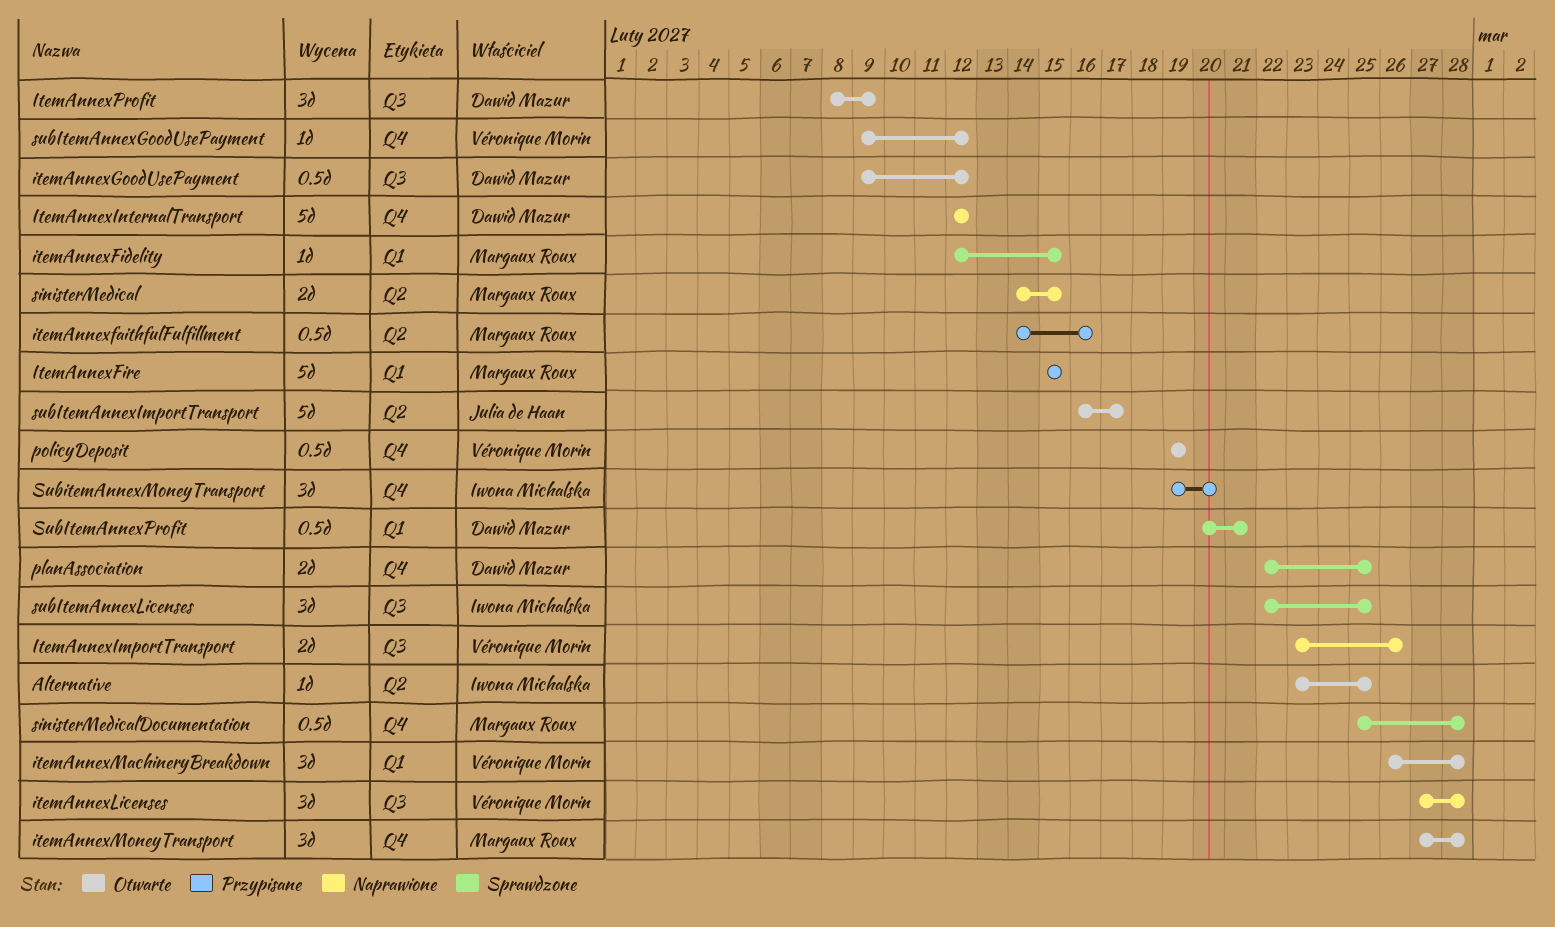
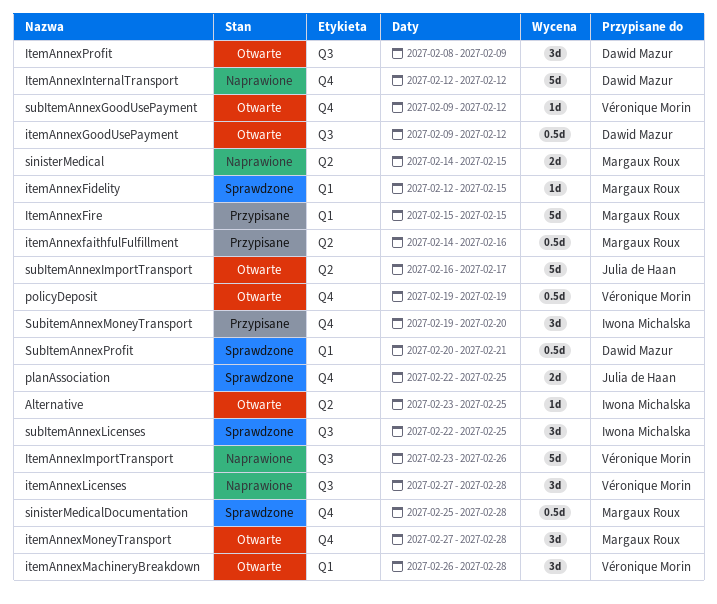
ItemAnnexImportTransport, estimate: 2d -> 5d
planAssociation, owner: Dawid Mazur -> Julia de Haan

